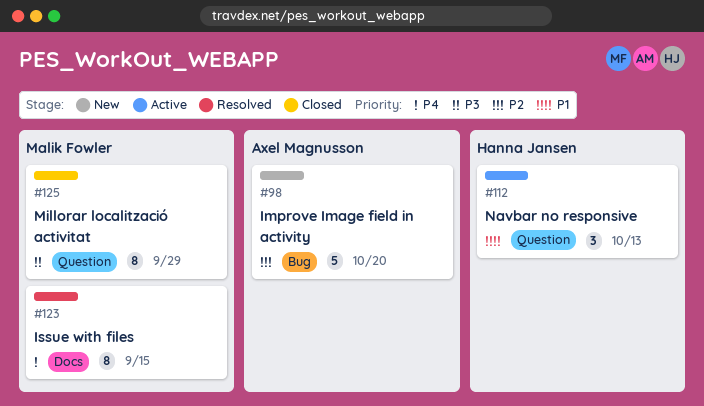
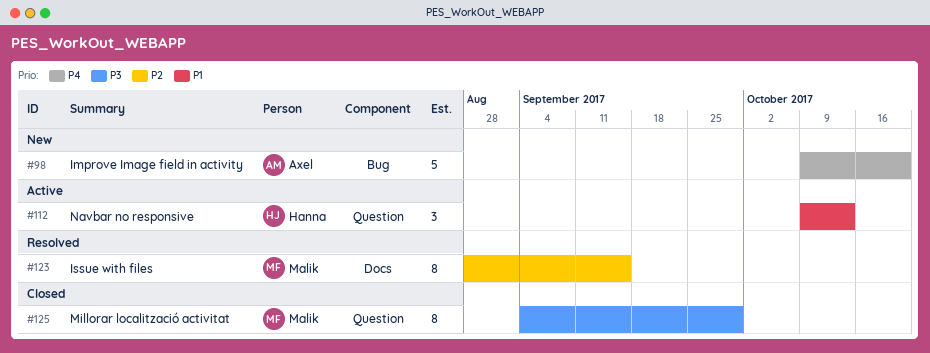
#98, priority: P2 -> P4
#123, priority: P4 -> P2

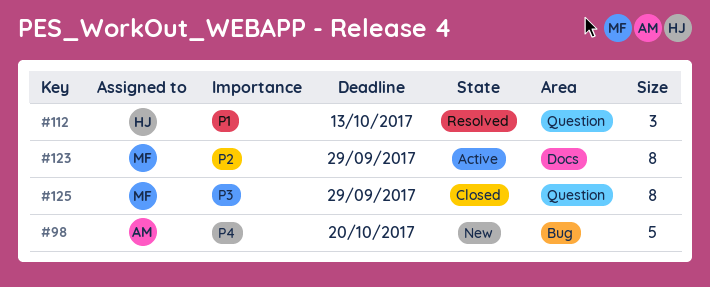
#112, status: Active -> Resolved
#123, status: Resolved -> Active
#123, due: Sep 15 -> Sep 29

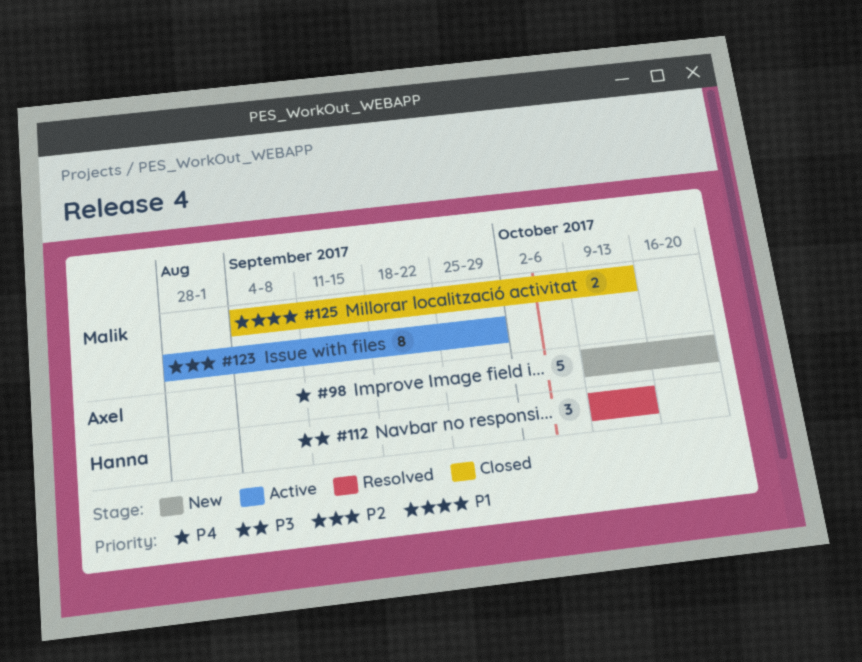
#112, priority: P1 -> P3
#125, priority: P3 -> P1
#125, estimate: 8 -> 2
#125, due: Sep 29 -> Oct 13

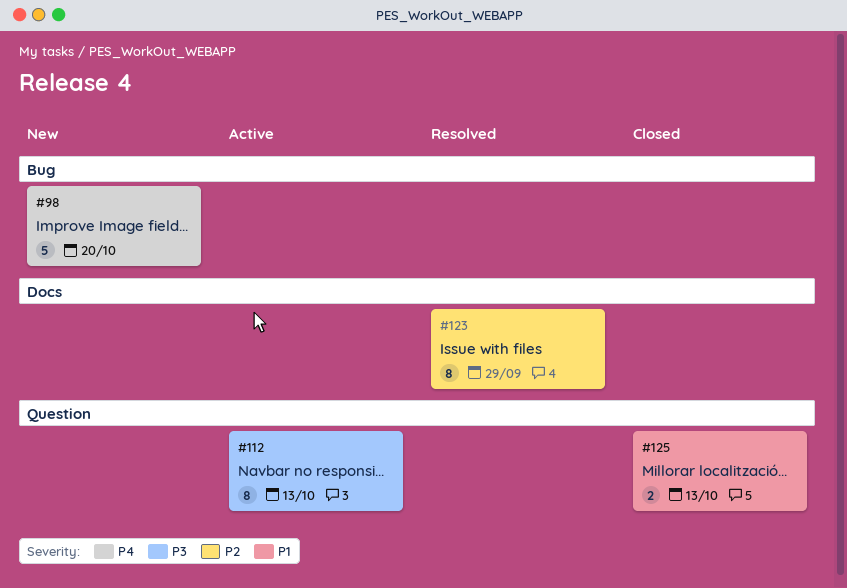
#112, status: Resolved -> Active
#112, estimate: 3 -> 8
#123, status: Active -> Resolved

